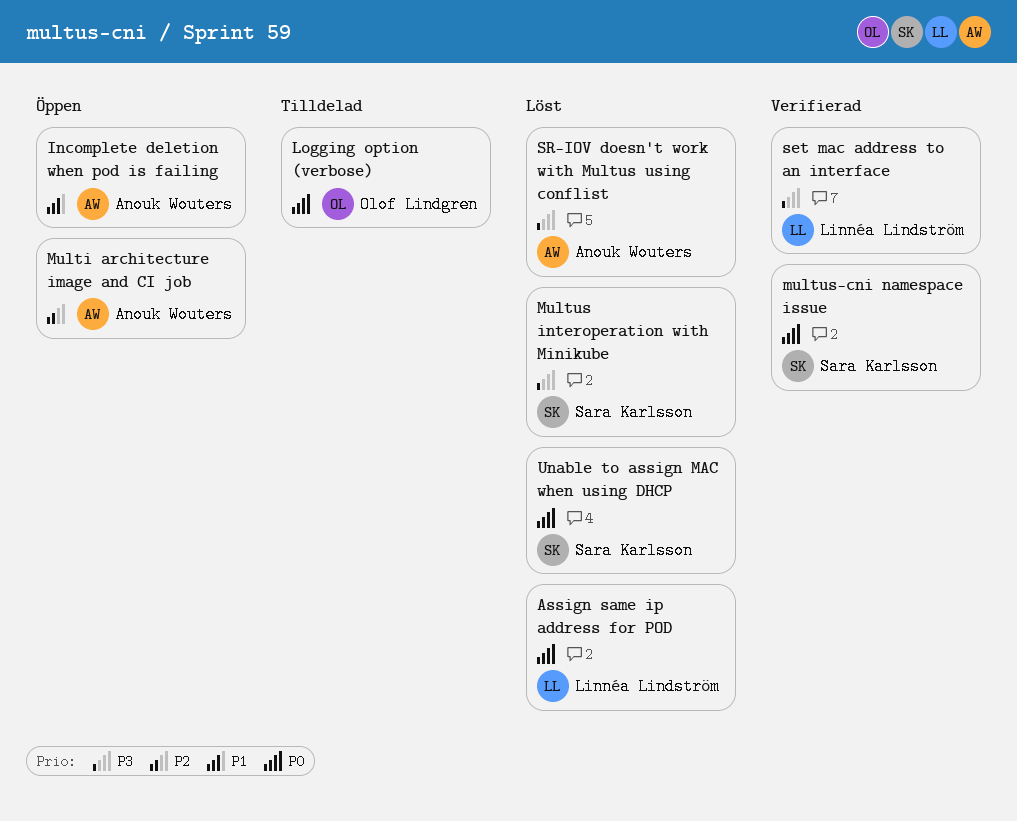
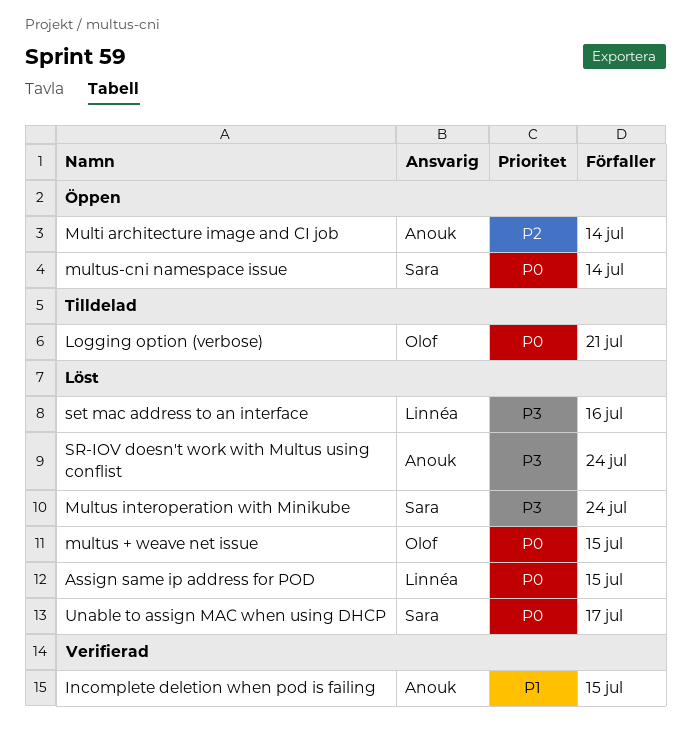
Incomplete deletion when pod is failing, status: Öppen -> Verifierad
multus + weave net issue: none -> present
multus-cni namespace issue, status: Verifierad -> Öppen
set mac address to an interface, status: Verifierad -> Löst

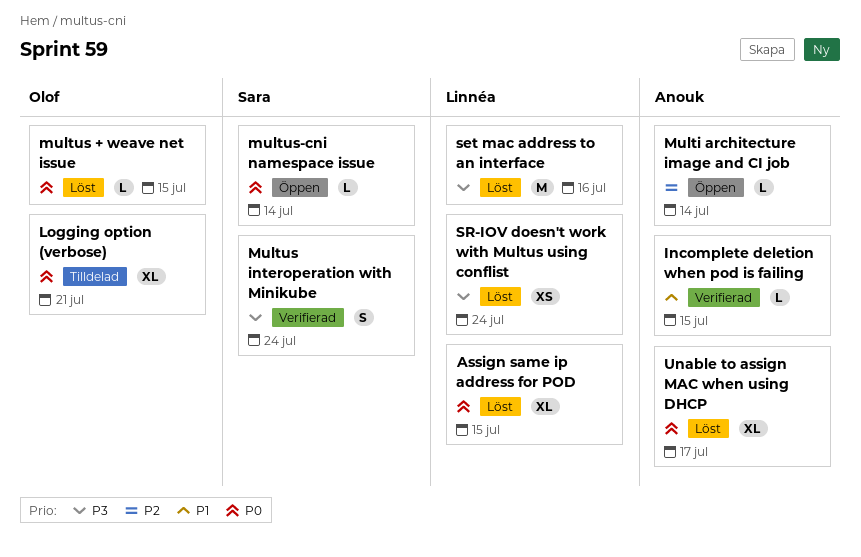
Multus interoperation with Minikube, status: Löst -> Verifierad
SR-IOV doesn't work with Multus using conflist, owner: Anouk -> Linnéa
Unable to assign MAC when using DHCP, owner: Sara -> Anouk

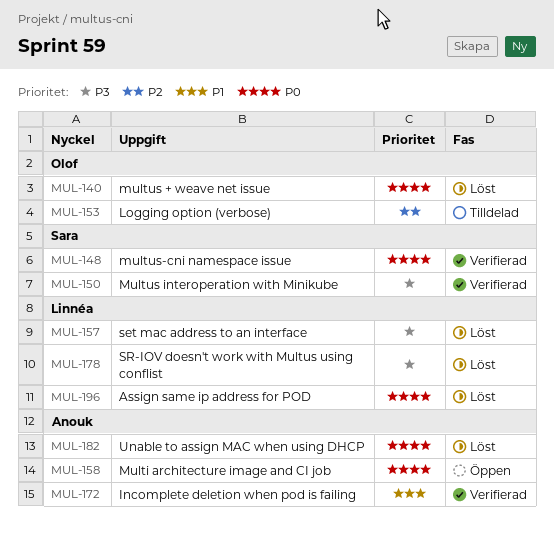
Logging option (verbose), priority: P0 -> P2
Multi architecture image and CI job, priority: P2 -> P0
multus-cni namespace issue, status: Öppen -> Verifierad

